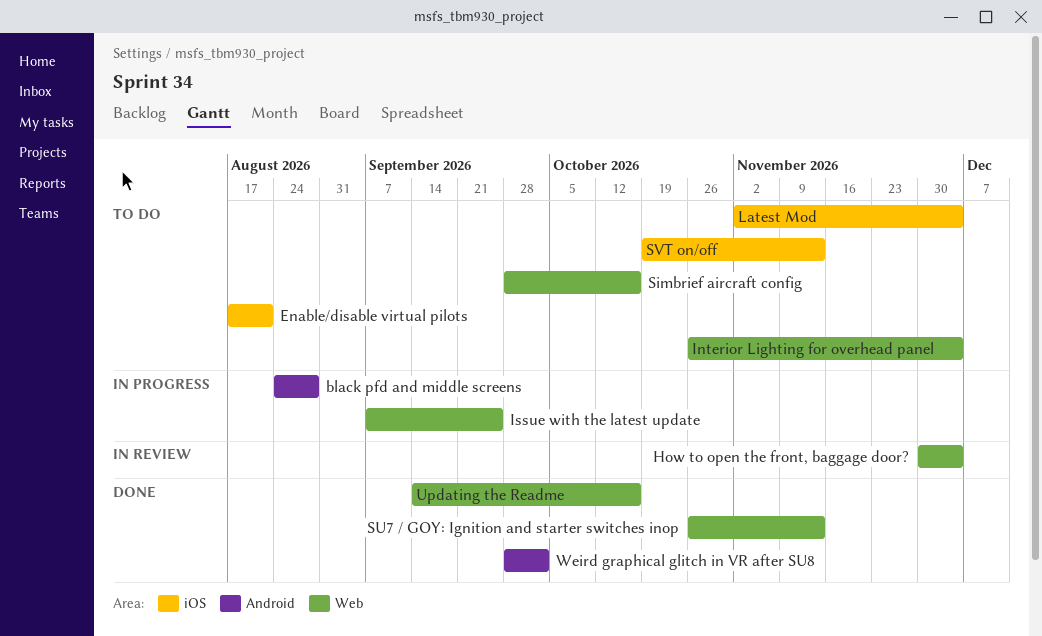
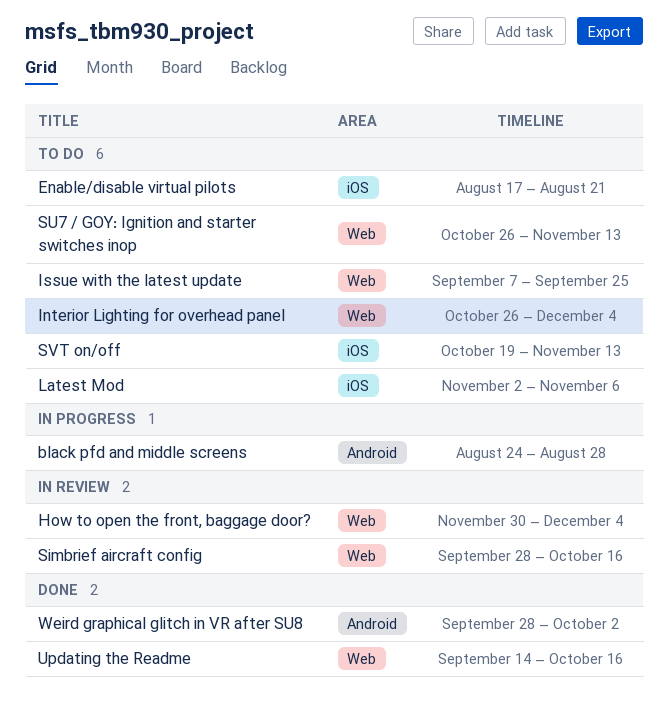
Issue with the latest update, status: In progress -> To do
Latest Mod, due: Dec 4 -> Nov 6
Simbrief aircraft config, status: To do -> In review
SU7 / GOY: Ignition and starter switches inop, status: Done -> To do

